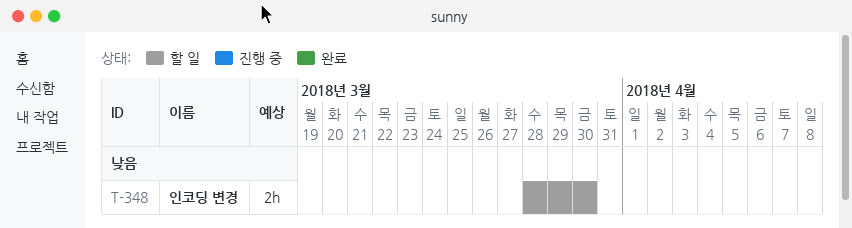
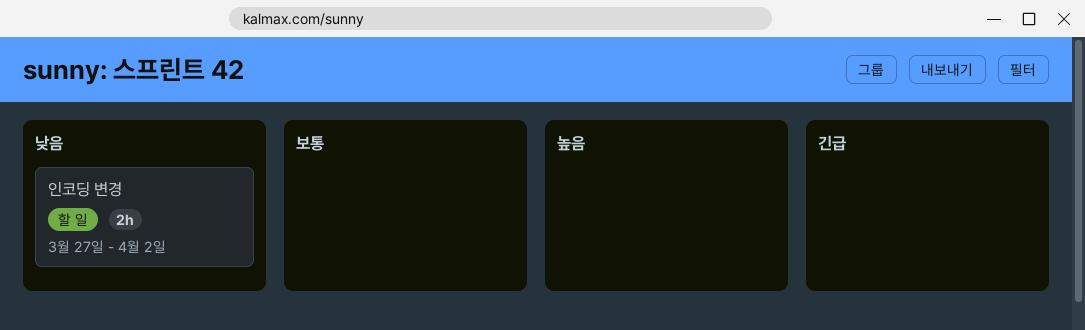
인코딩 변경, start: Mar 28 -> Mar 27
인코딩 변경, due: Mar 30 -> Apr 2

